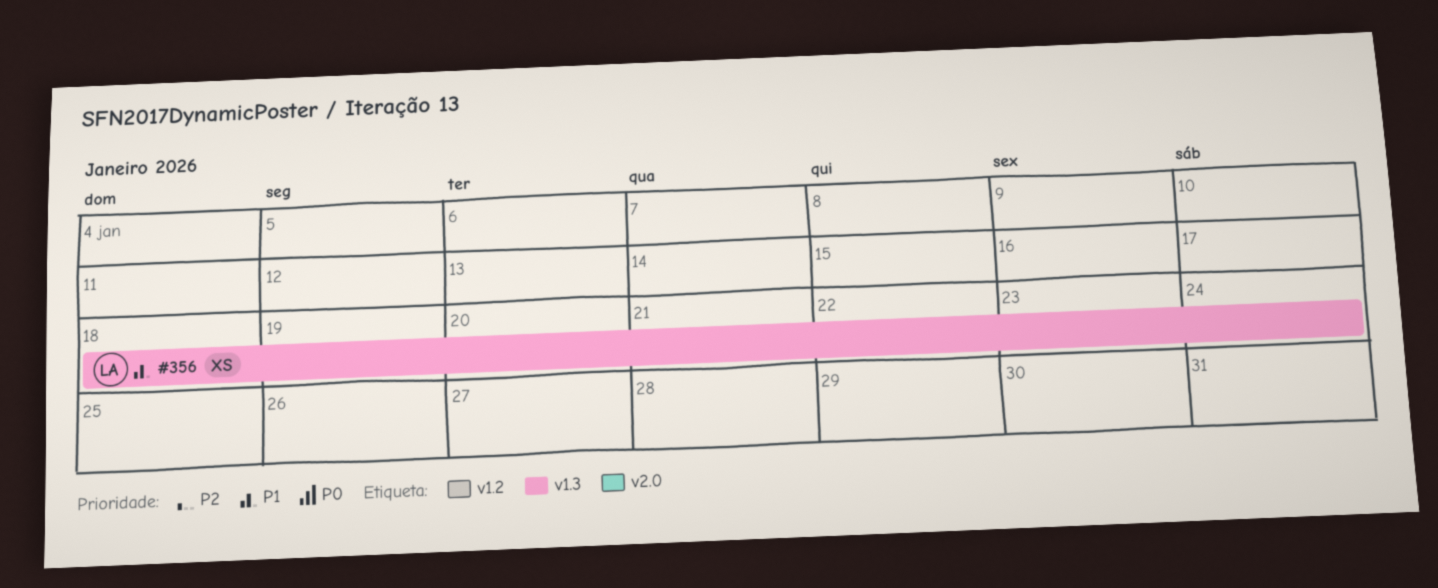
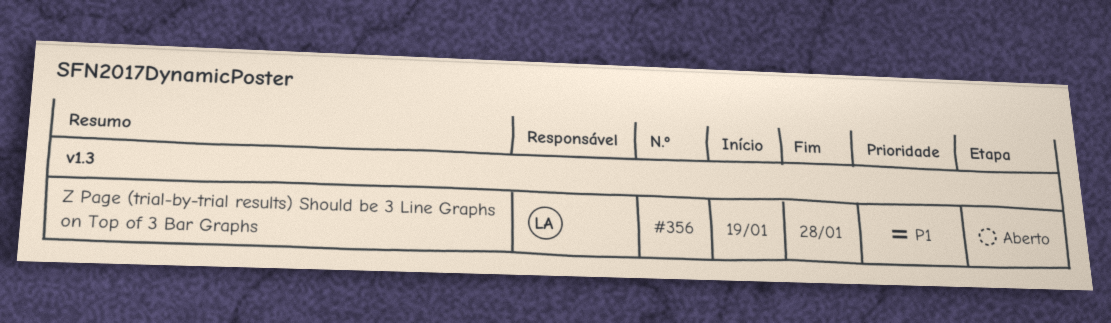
#356, start: Jan 18 -> Jan 19
#356, due: Jan 24 -> Jan 28

